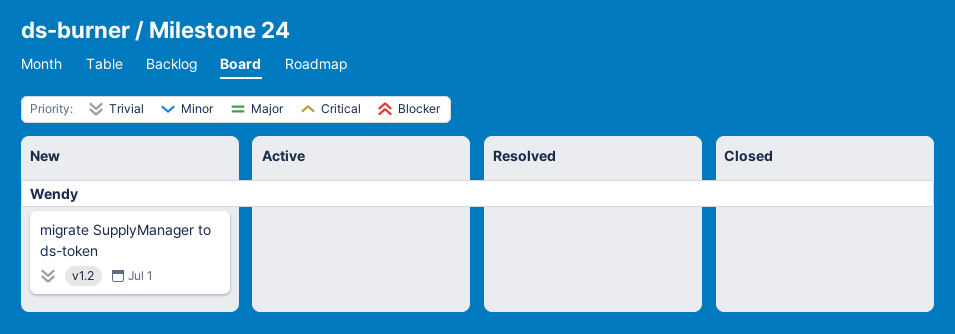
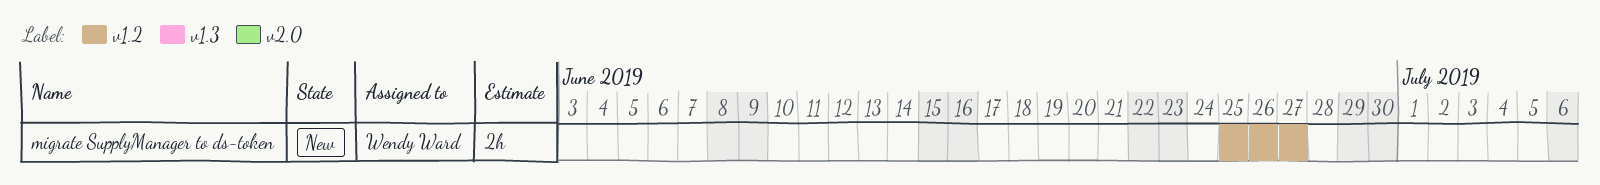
migrate SupplyManager to ds-token, due: Jul 1 -> Jun 27

